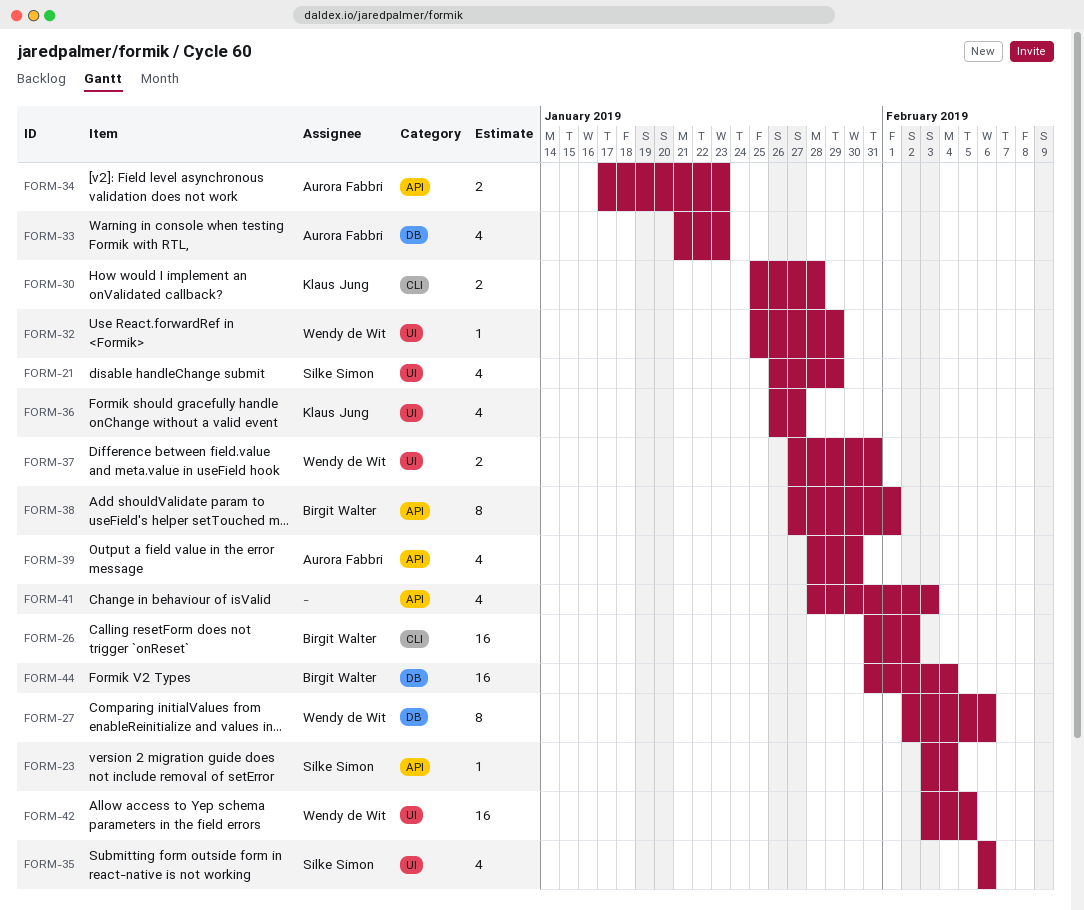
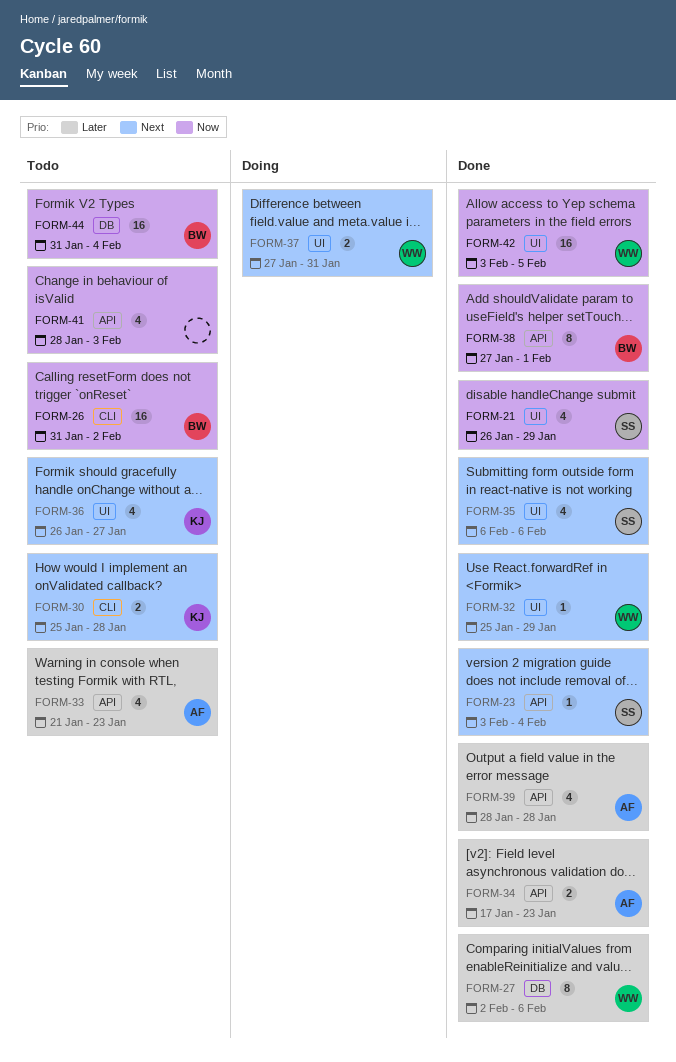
FORM-33, label: DB -> API
FORM-39, due: Jan 30 -> Jan 28

